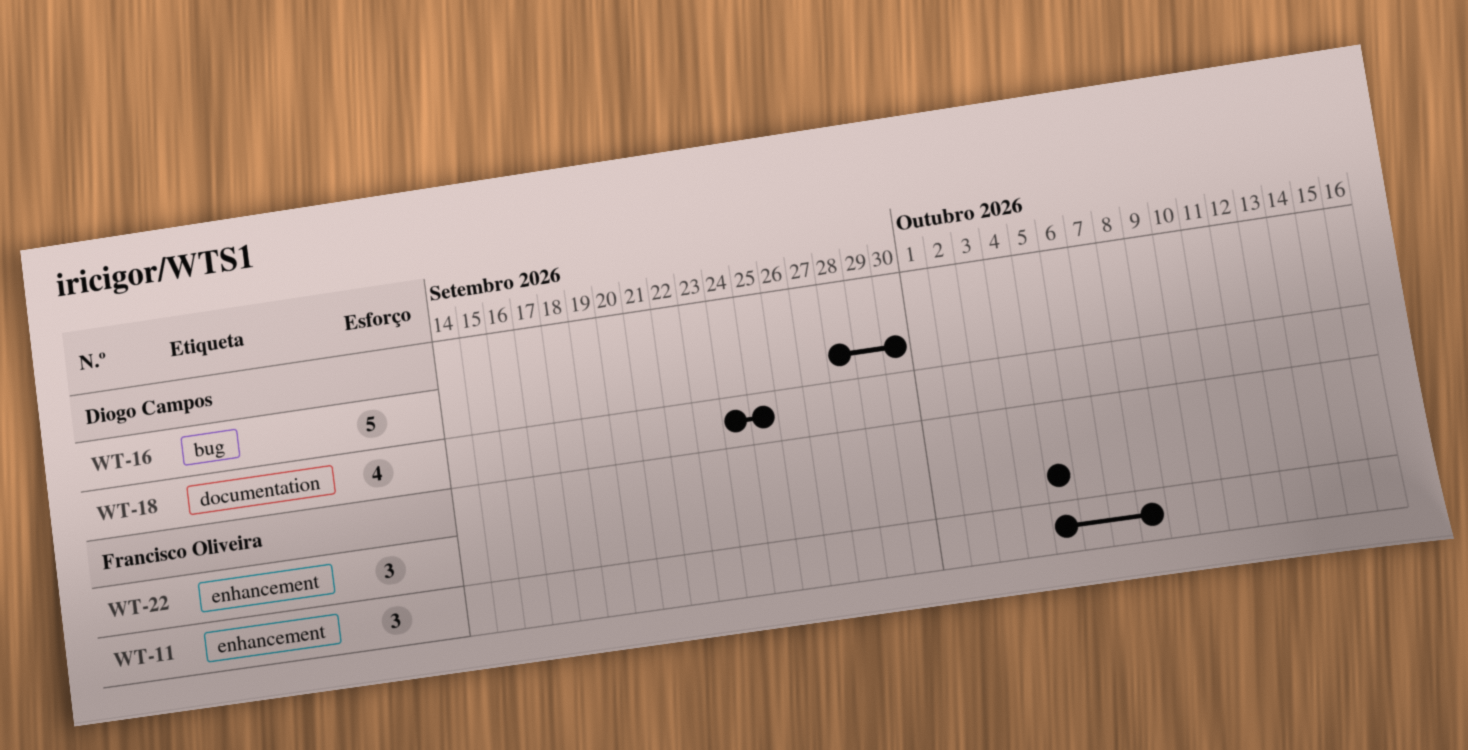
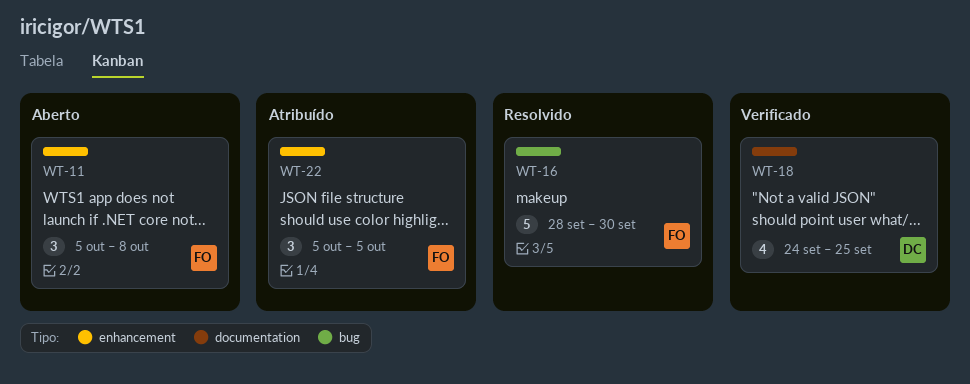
WT-16, owner: Diogo Campos -> Francisco Oliveira

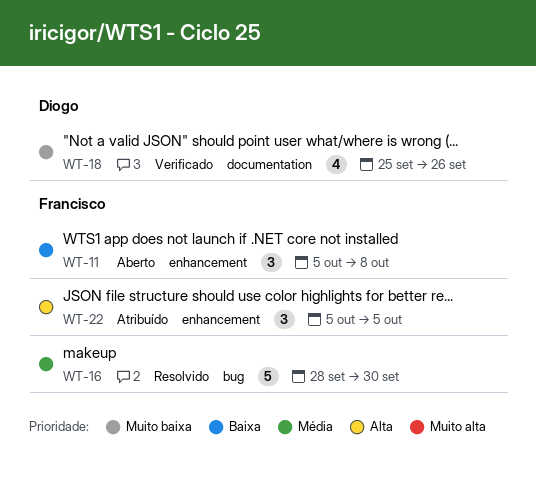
WT-18, start: Sep 24 -> Sep 25
WT-18, due: Sep 25 -> Sep 26

